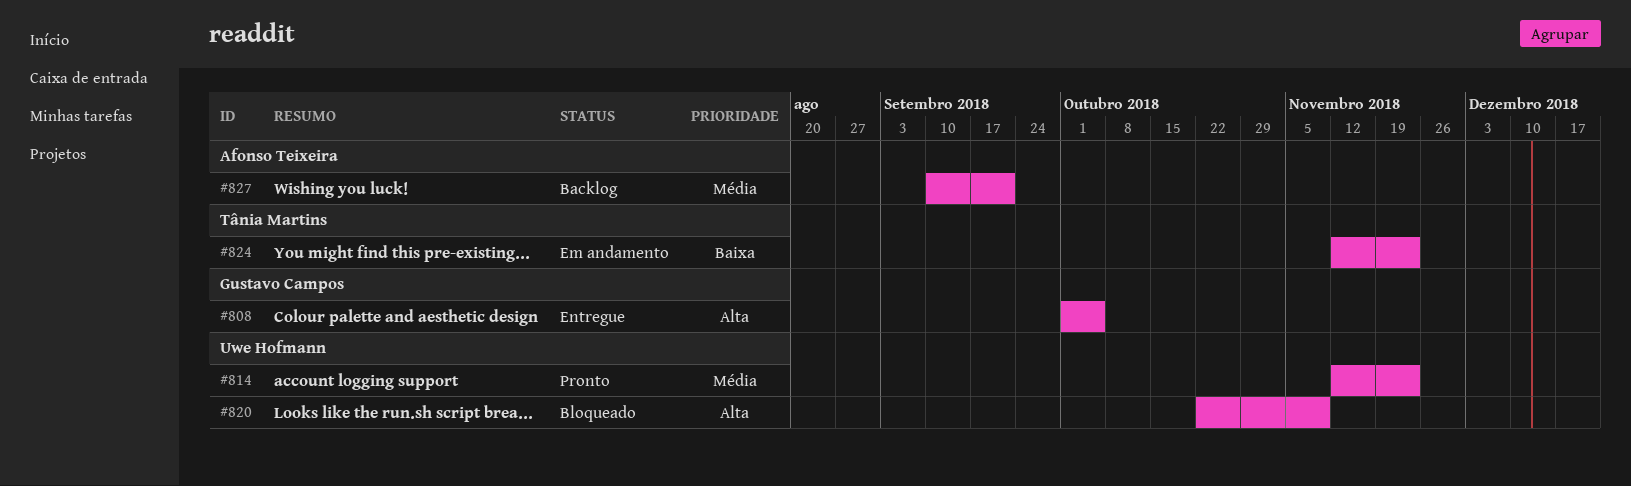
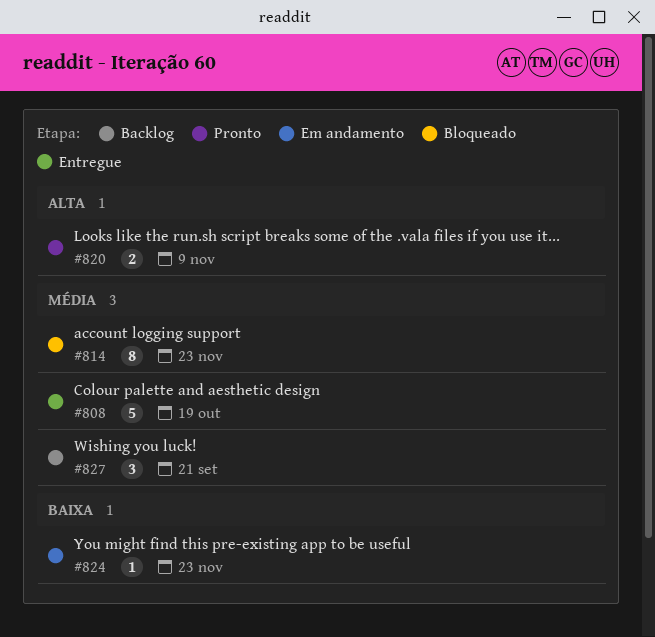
#808, priority: Alta -> Média
#808, due: Oct 5 -> Oct 19
#814, status: Pronto -> Bloqueado
#820, status: Bloqueado -> Pronto

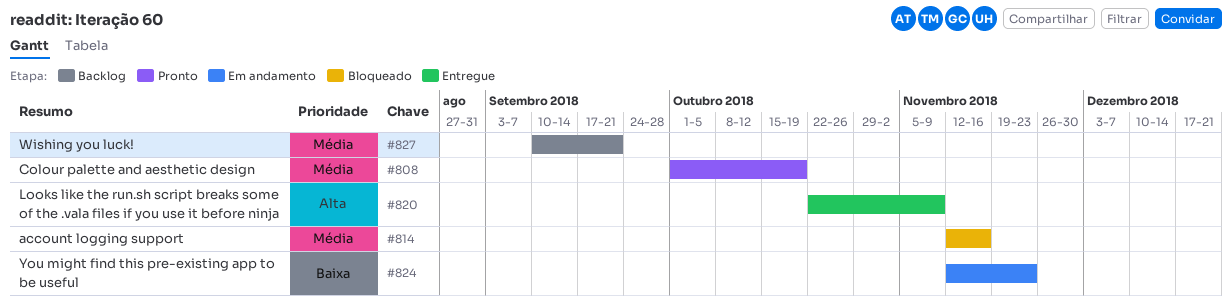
#808, status: Entregue -> Pronto
#814, due: Nov 23 -> Nov 16
#820, status: Pronto -> Entregue

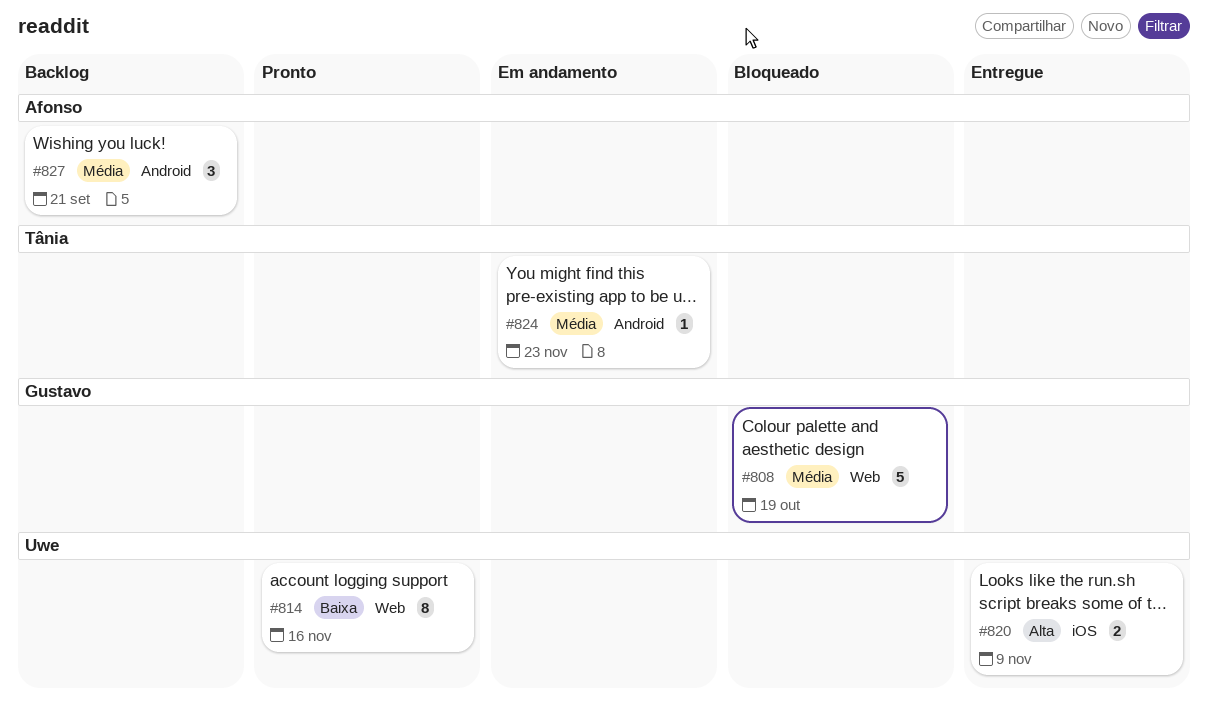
#808, status: Pronto -> Bloqueado
#814, status: Bloqueado -> Pronto
#814, priority: Média -> Baixa
#824, priority: Baixa -> Média

